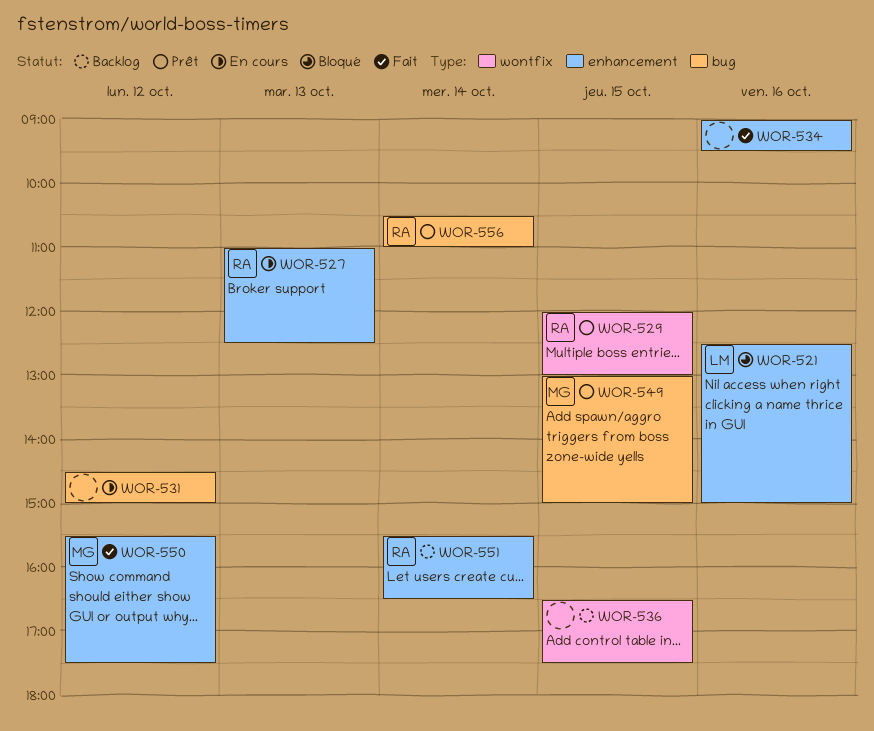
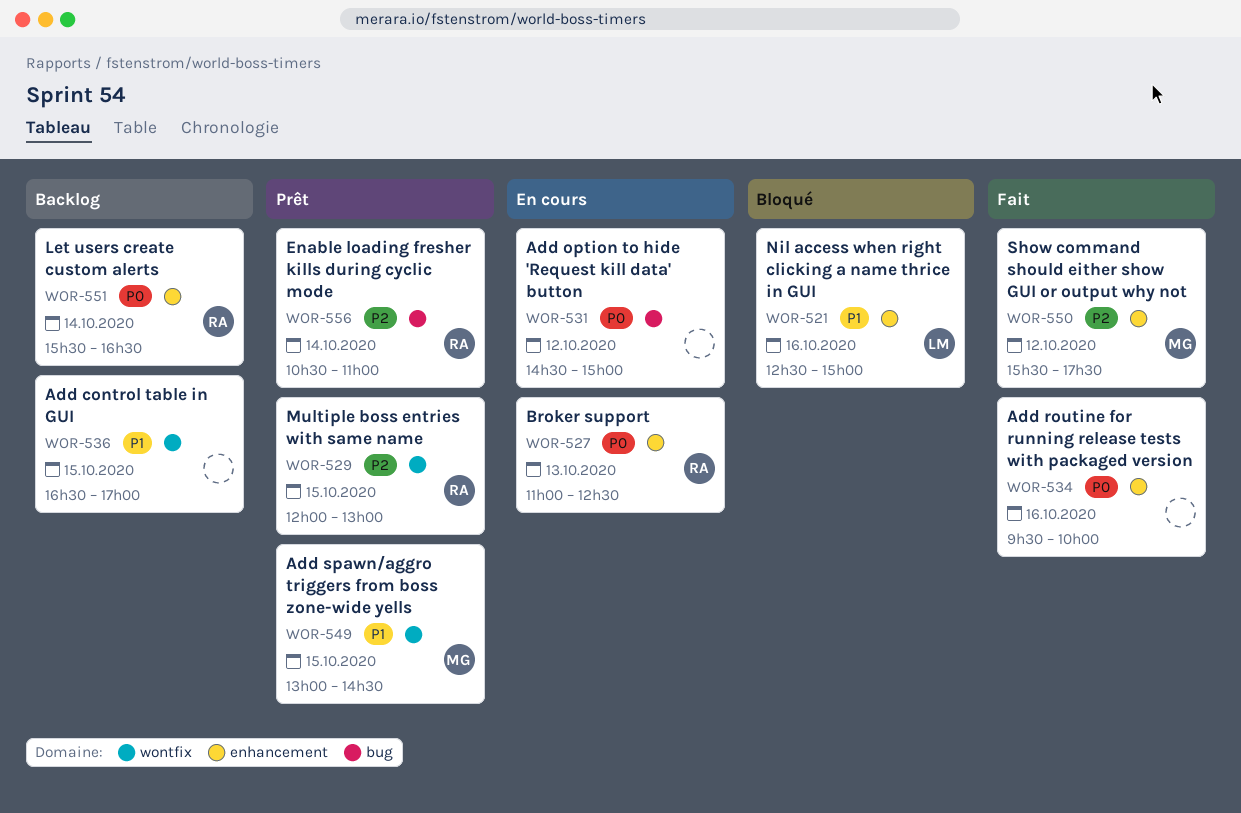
WOR-534, begins: 09:00 -> 09:30
WOR-534, ends: 09:30 -> 10:00
WOR-536, ends: 17:30 -> 17:00
WOR-549, label: bug -> wontfix
WOR-549, ends: 15:00 -> 14:30

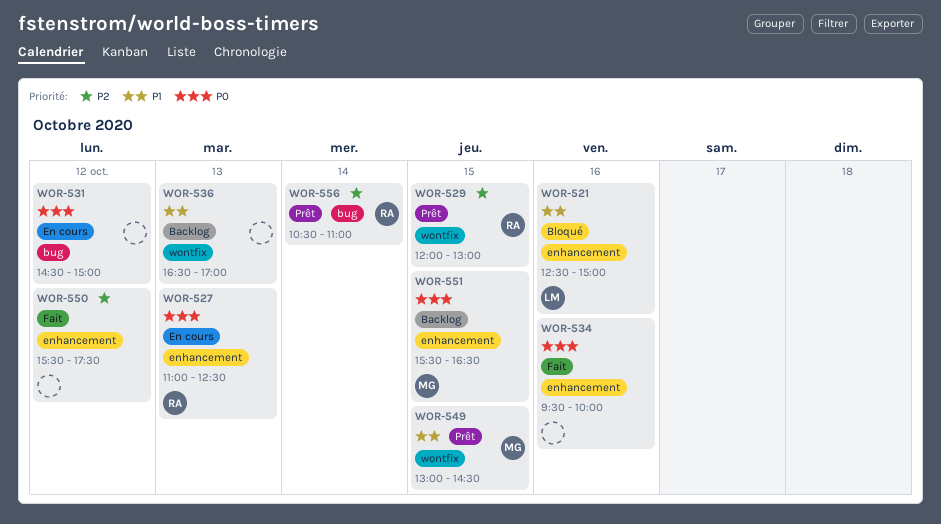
WOR-536, day: Oct 15 -> Oct 13
WOR-550, owner: MG -> none
WOR-551, owner: RA -> MG
WOR-551, day: Oct 14 -> Oct 15

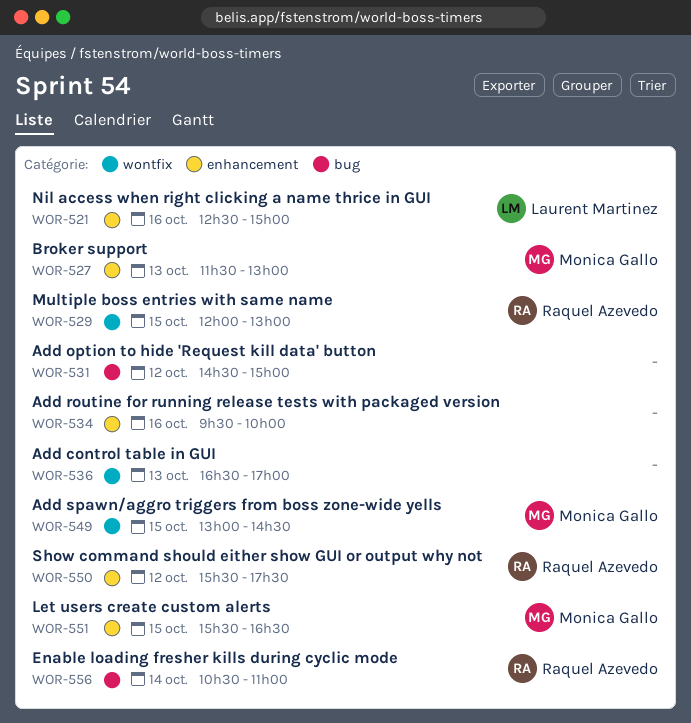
WOR-527, owner: Raquel Azevedo -> Monica Gallo
WOR-527, begins: 11:00 -> 11:30
WOR-527, ends: 12:30 -> 13:00
WOR-550, owner: none -> Raquel Azevedo

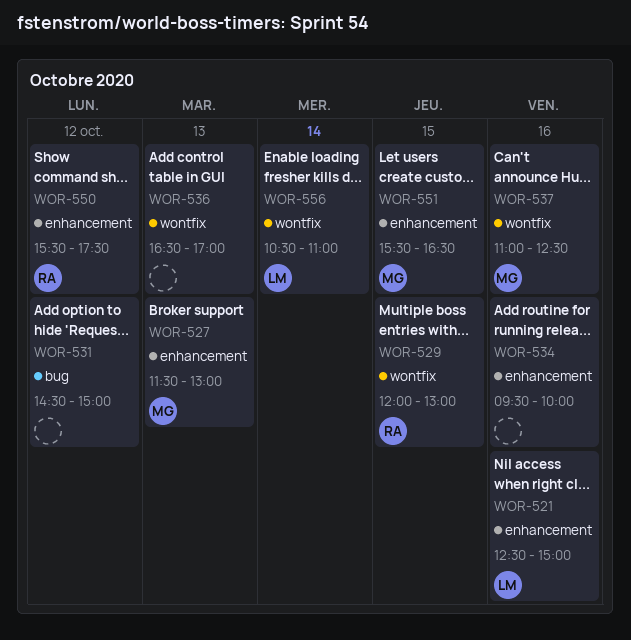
WOR-537: none -> present
WOR-549: present -> none
WOR-556, owner: Raquel Azevedo -> Laurent Martinez
WOR-556, label: bug -> wontfix

